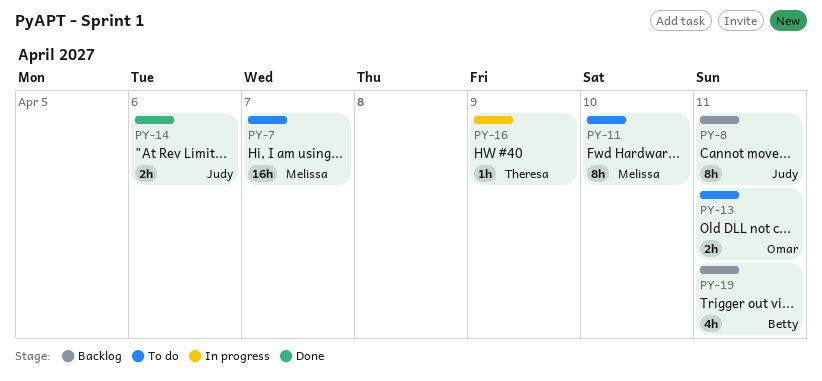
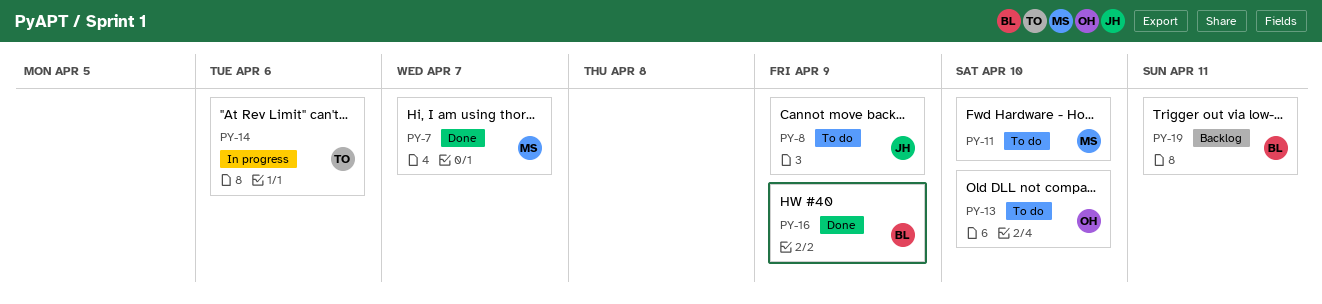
PY-7, status: To do -> Done
PY-8, status: Backlog -> To do
PY-8, due: Apr 11 -> Apr 9
PY-13, due: Apr 11 -> Apr 10
PY-14, status: Done -> In progress
PY-14, owner: Judy -> Theresa
PY-16, status: In progress -> Done
PY-16, owner: Theresa -> Betty

